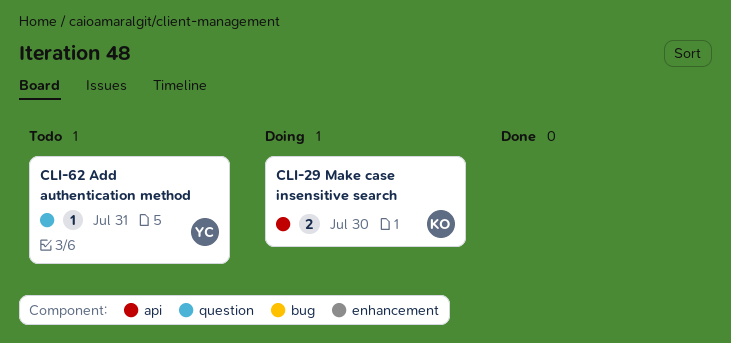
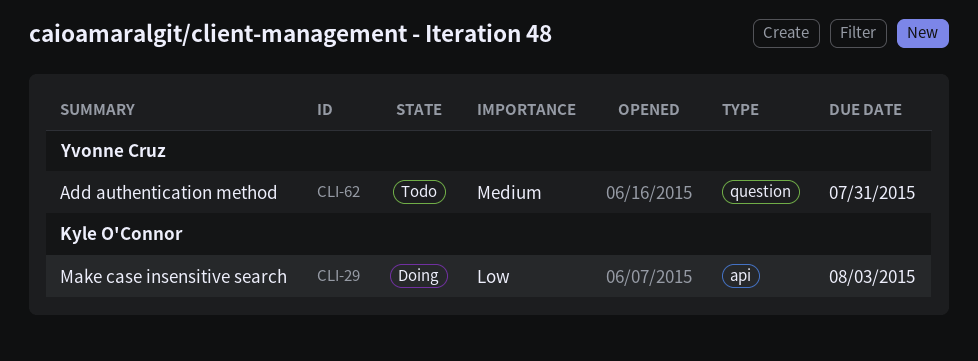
CLI-29, due: Jul 30 -> Aug 3

